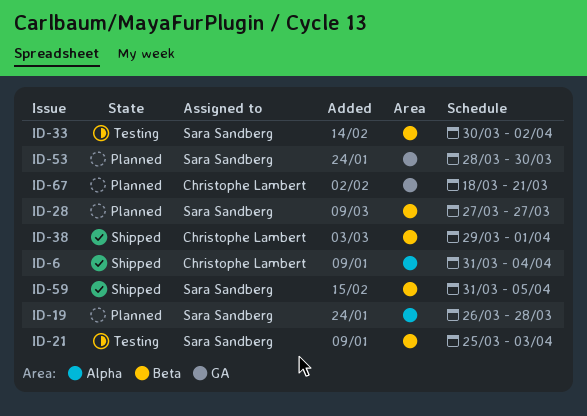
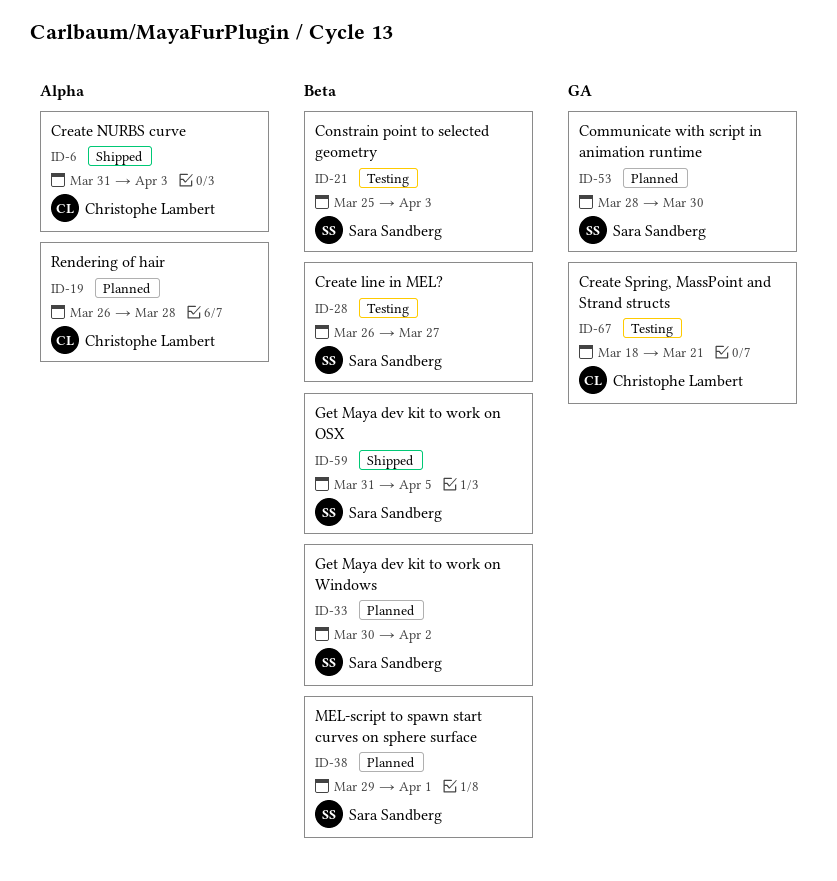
ID-6, due: Apr 4 -> Apr 3
ID-19, owner: Sara Sandberg -> Christophe Lambert
ID-28, status: Planned -> Testing
ID-28, start: Mar 27 -> Mar 26
ID-33, status: Testing -> Planned
ID-38, status: Shipped -> Planned
ID-38, owner: Christophe Lambert -> Sara Sandberg
ID-67, status: Planned -> Testing

